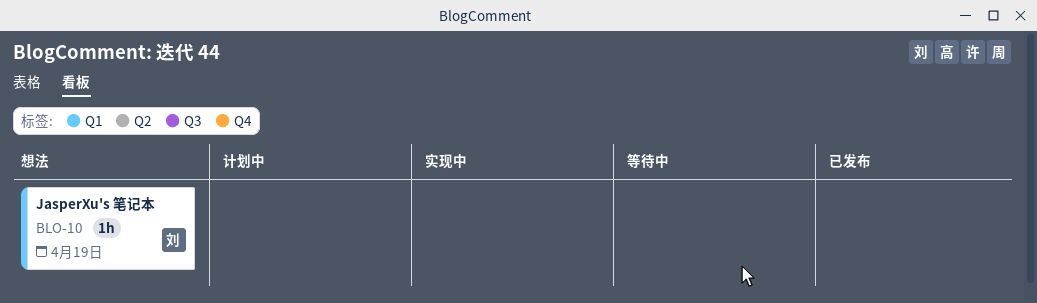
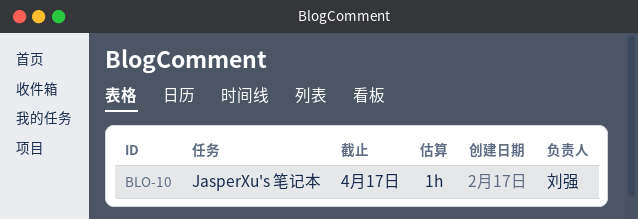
BLO-10, due: Apr 19 -> Apr 17

